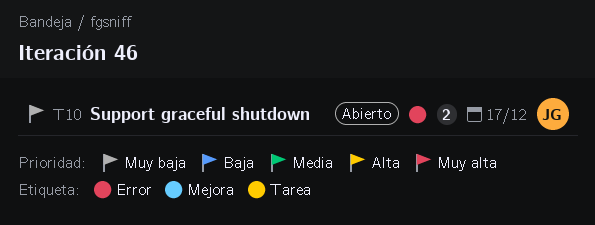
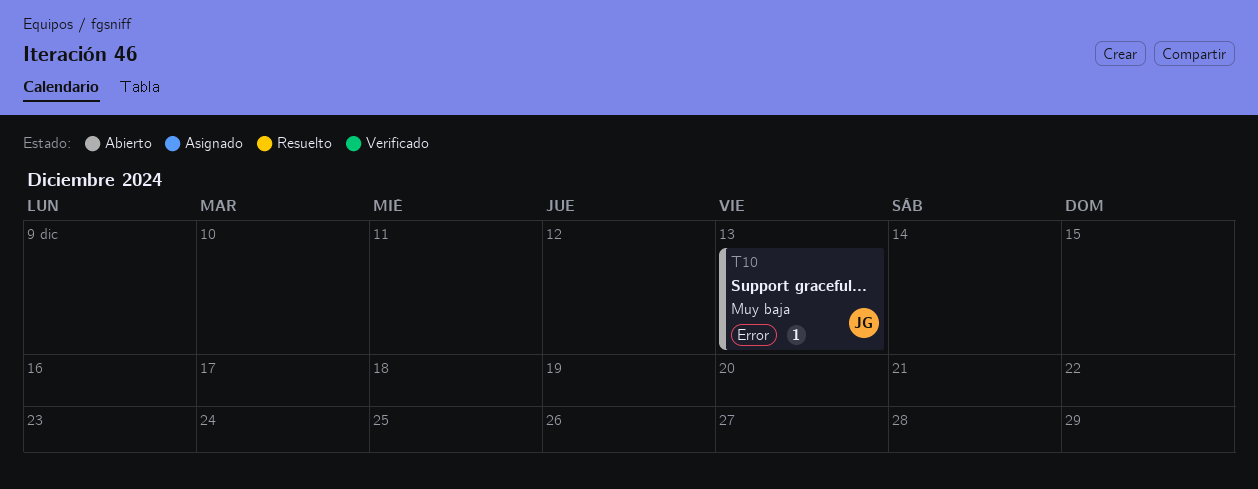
T10, estimate: 2 -> 1
T10, due: Dec 17 -> Dec 13

